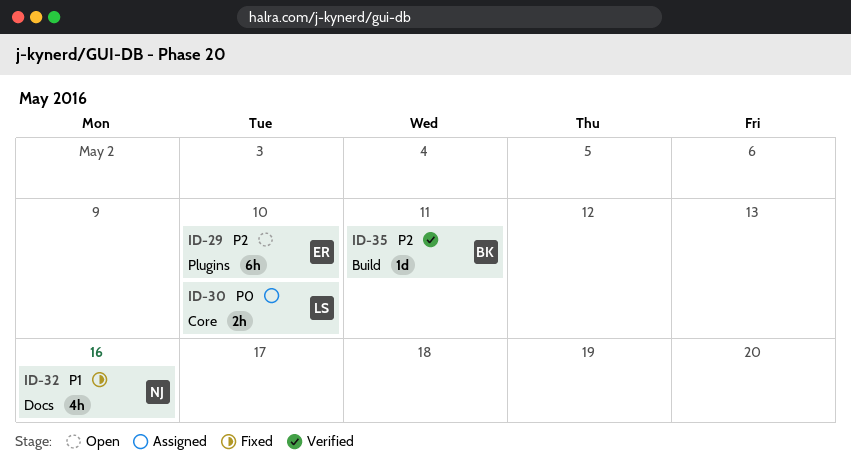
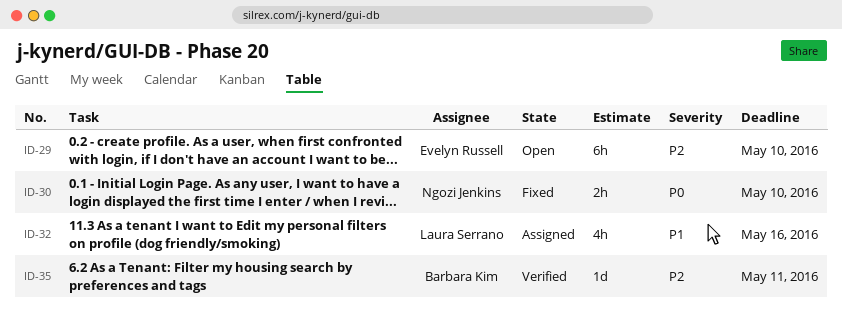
ID-30, status: Assigned -> Fixed
ID-30, owner: Laura Serrano -> Ngozi Jenkins
ID-32, status: Fixed -> Assigned
ID-32, owner: Ngozi Jenkins -> Laura Serrano

